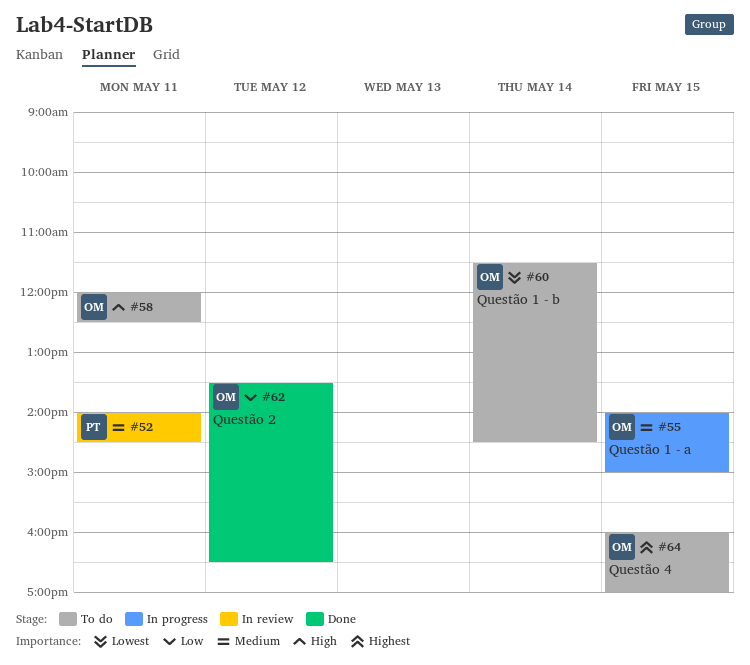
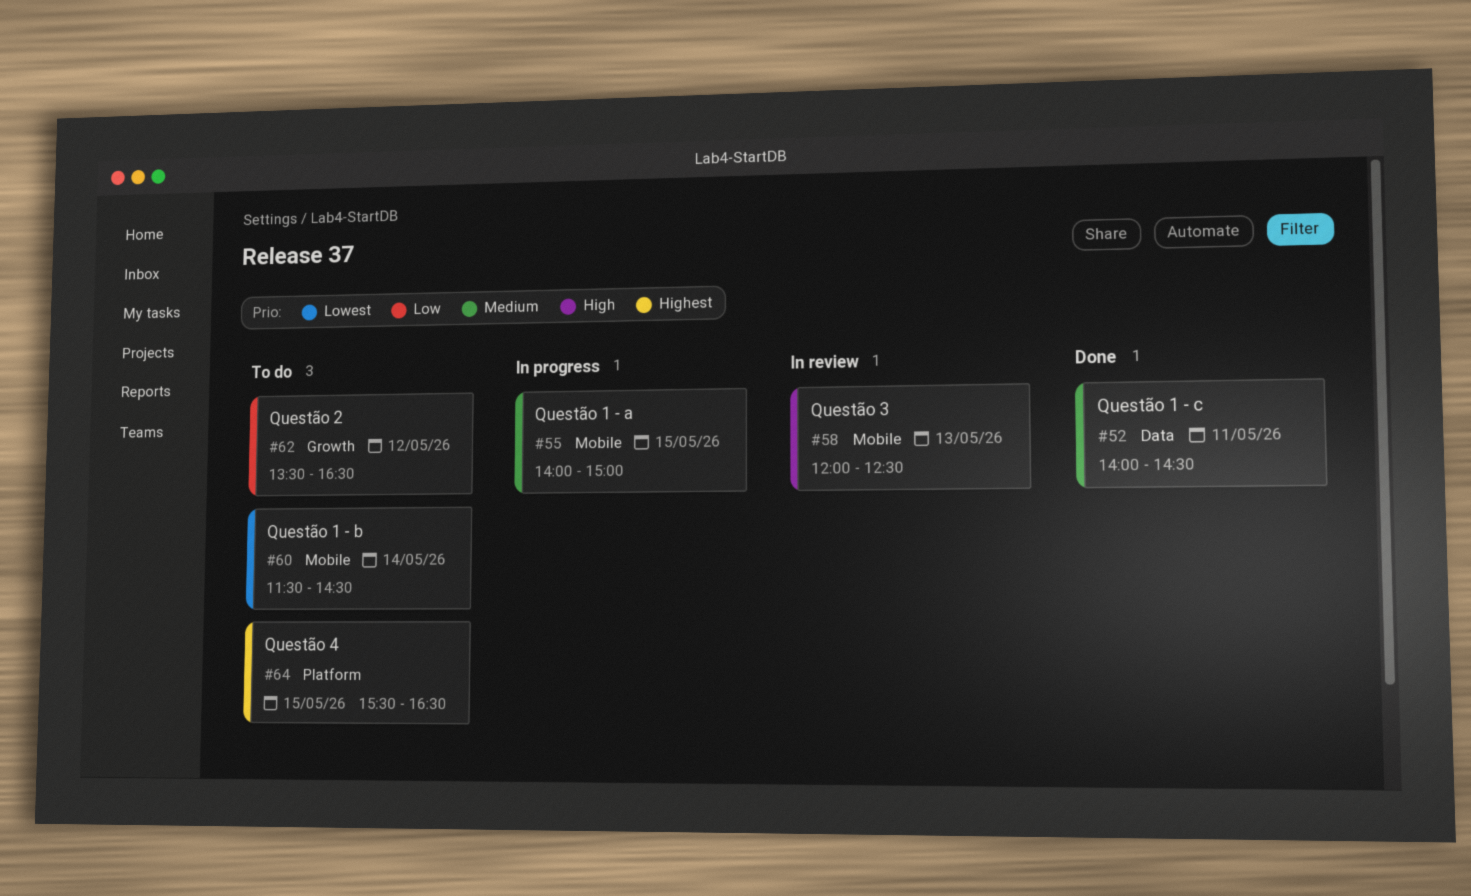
#52, status: In review -> Done
#58, status: To do -> In review
#58, day: May 11 -> May 13
#62, status: Done -> To do
#64, begins: 16:00 -> 15:30
#64, ends: 17:00 -> 16:30

